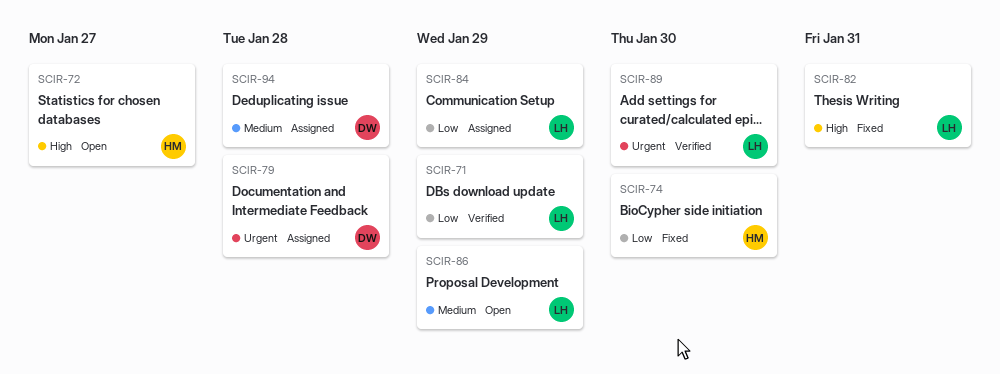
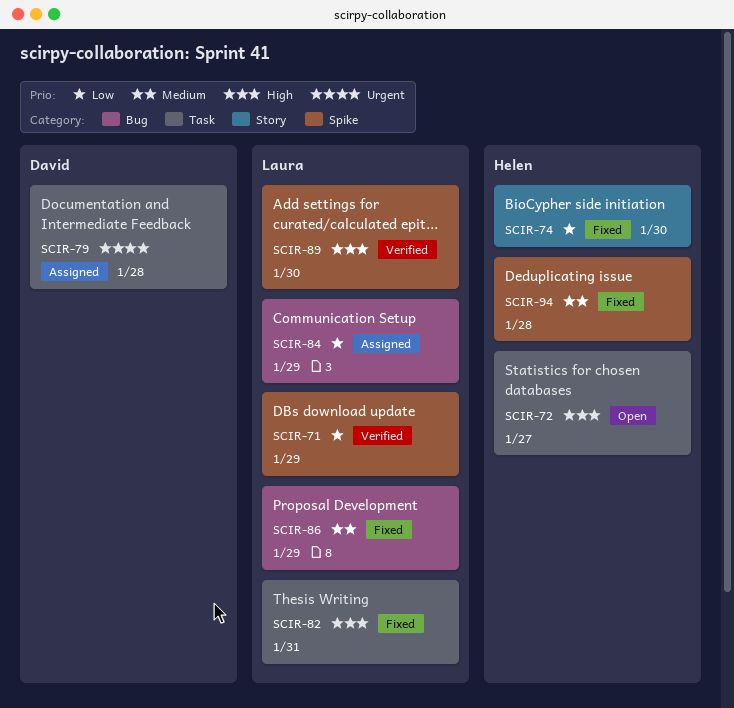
SCIR-86, status: Open -> Fixed
SCIR-89, priority: Urgent -> High
SCIR-94, status: Assigned -> Fixed
SCIR-94, owner: David -> Helen

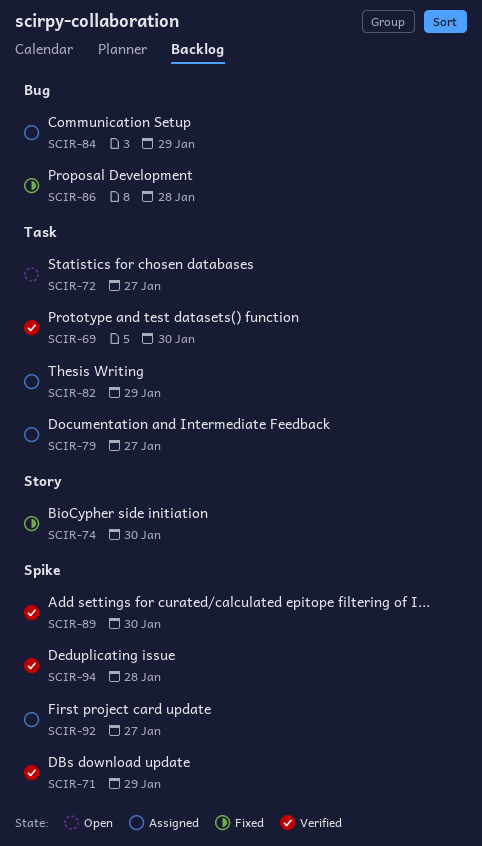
SCIR-69: none -> present
SCIR-79, due: Jan 28 -> Jan 27
SCIR-82, status: Fixed -> Assigned
SCIR-82, due: Jan 31 -> Jan 29
SCIR-86, due: Jan 29 -> Jan 28
SCIR-92: none -> present
SCIR-94, status: Fixed -> Verified

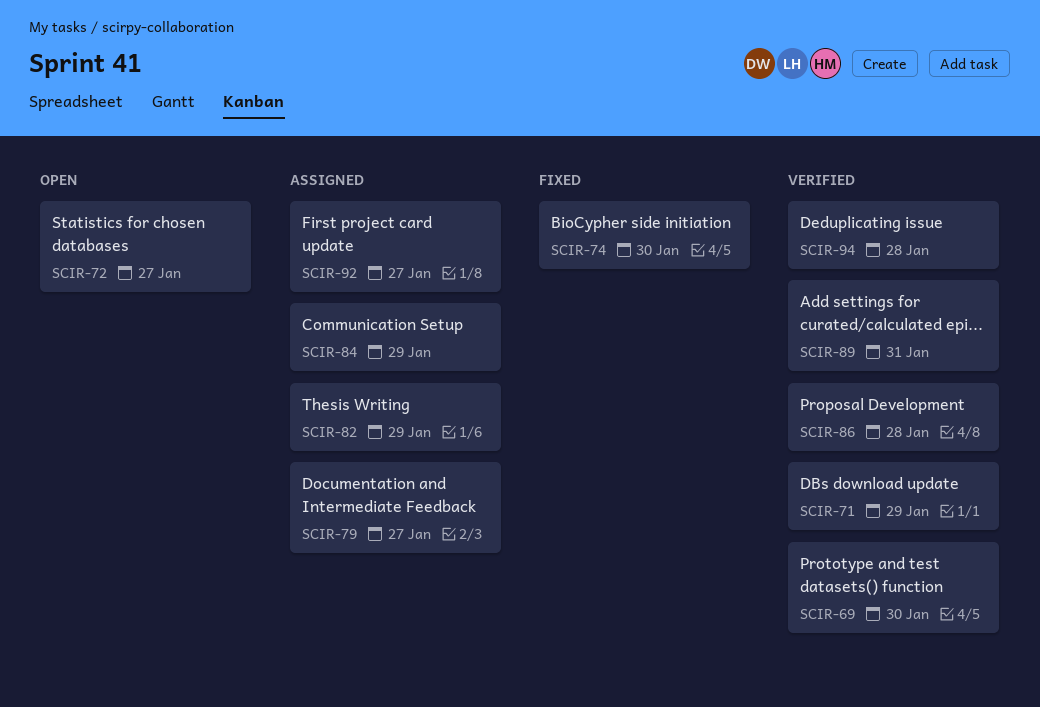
SCIR-86, status: Fixed -> Verified
SCIR-89, due: Jan 30 -> Jan 31

